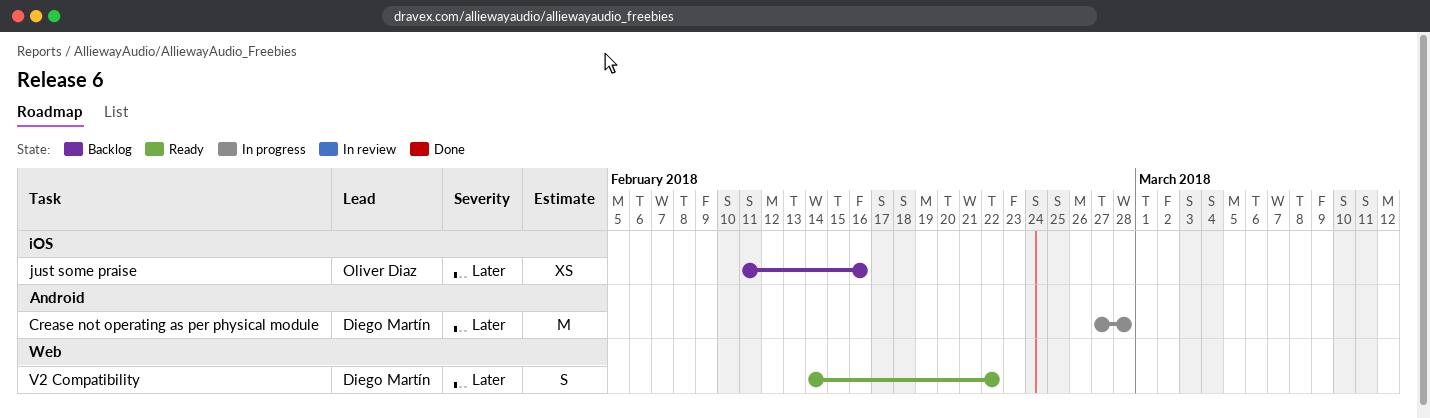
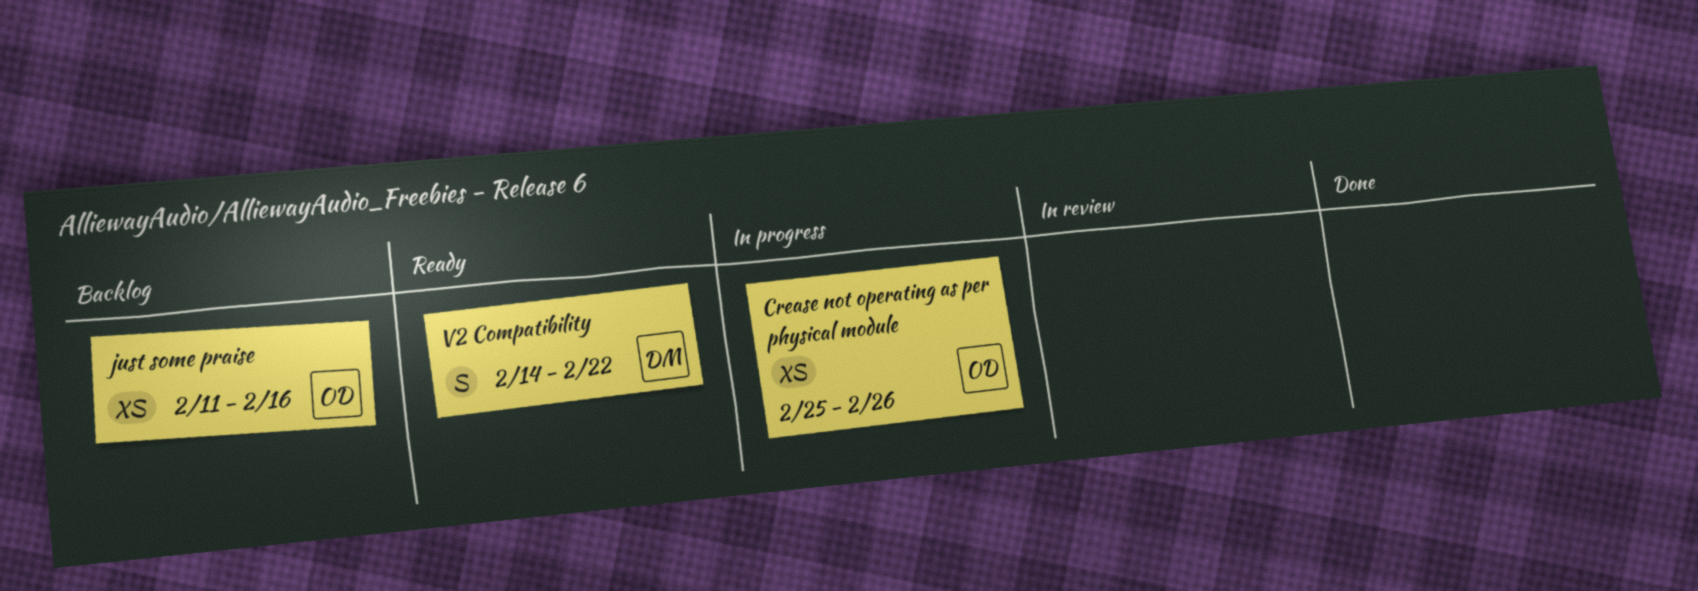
Crease not operating as per physical module, owner: Diego Martín -> Oliver Diaz
Crease not operating as per physical module, estimate: M -> XS
Crease not operating as per physical module, start: Feb 27 -> Feb 25
Crease not operating as per physical module, due: Feb 28 -> Feb 26

